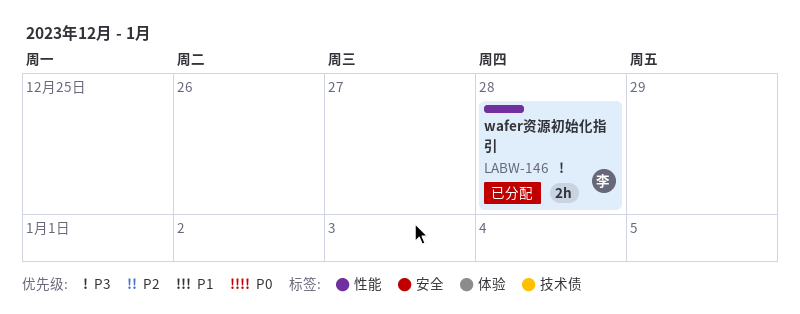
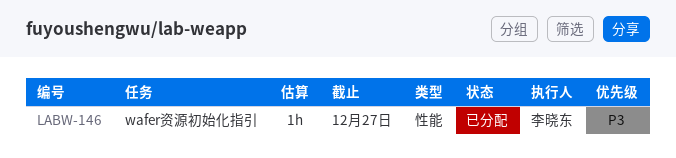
LABW-146, estimate: 2h -> 1h
LABW-146, due: Dec 28 -> Dec 27

